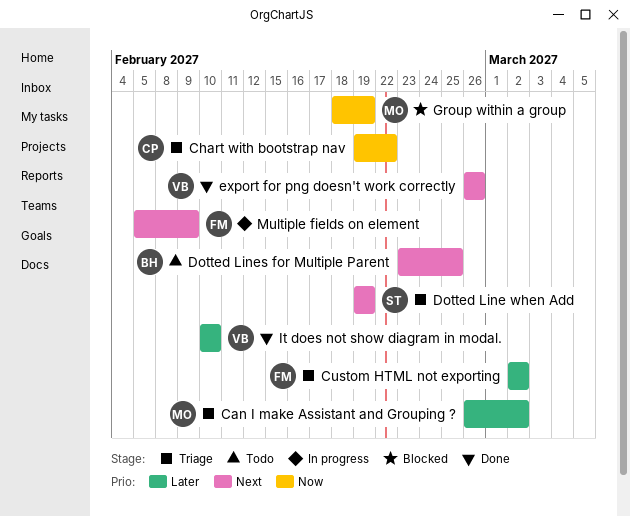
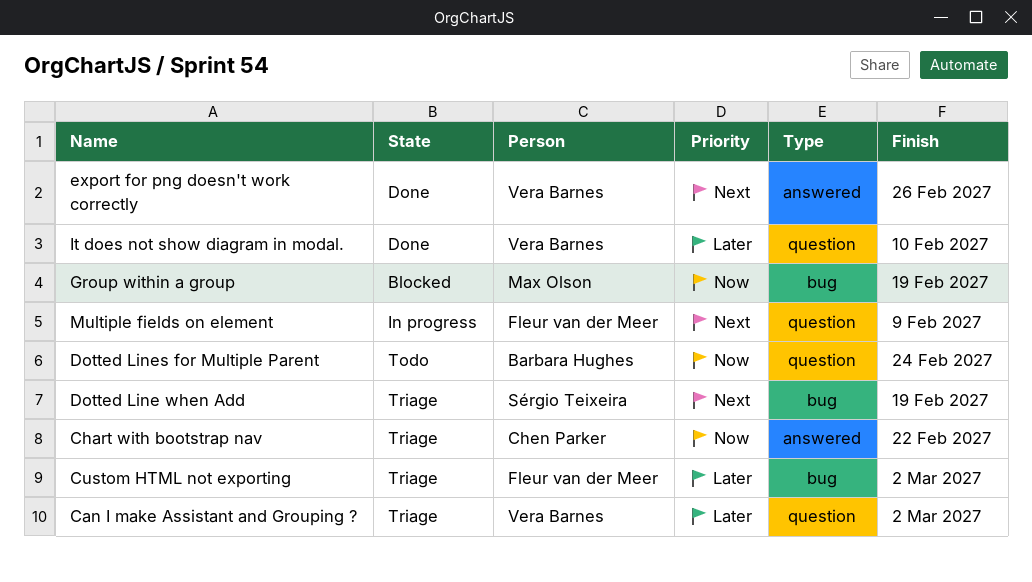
Can I make Assistant and Grouping ?, owner: Max Olson -> Vera Barnes
Dotted Lines for Multiple Parent, priority: Next -> Now
Dotted Lines for Multiple Parent, due: Feb 25 -> Feb 24

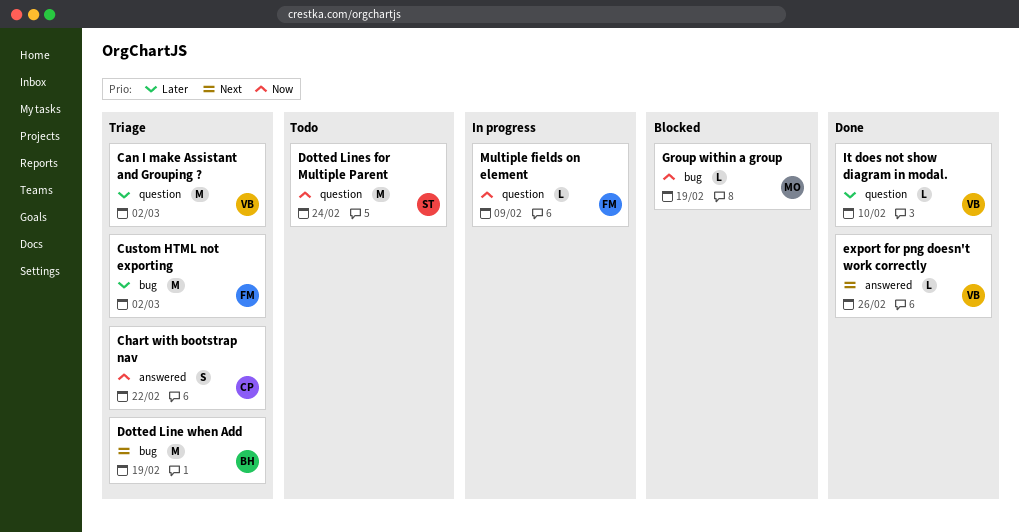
Dotted Line when Add, owner: Sérgio Teixeira -> Barbara Hughes
Dotted Lines for Multiple Parent, owner: Barbara Hughes -> Sérgio Teixeira
Multiple fields on element, priority: Next -> Now

